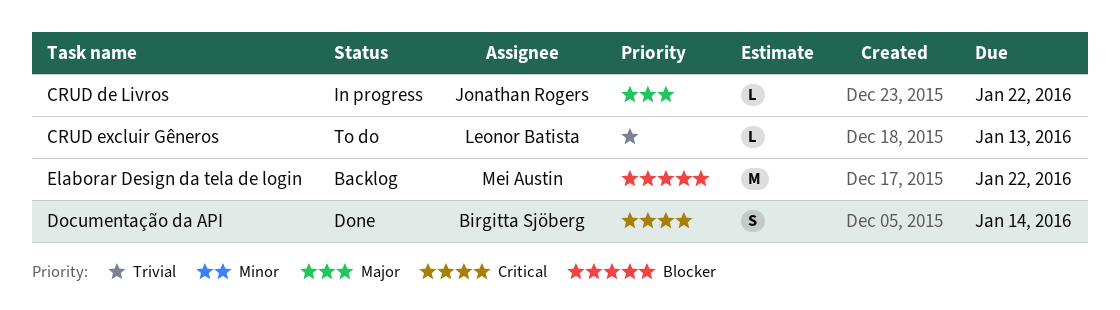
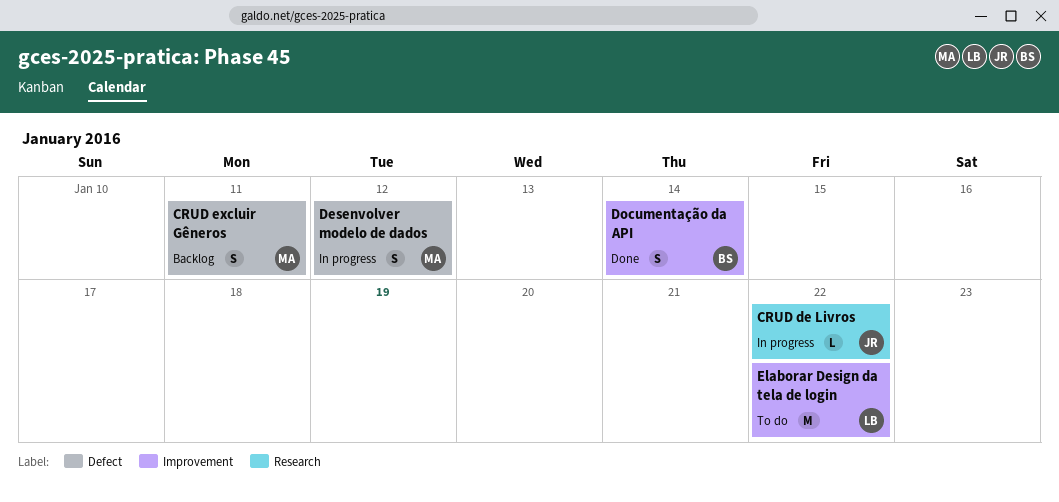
CRUD excluir Gêneros, status: To do -> Backlog
CRUD excluir Gêneros, owner: Leonor Batista -> Mei Austin
CRUD excluir Gêneros, estimate: L -> S
CRUD excluir Gêneros, due: Jan 13 -> Jan 11
Desenvolver modelo de dados: none -> present
Elaborar Design da tela de login, status: Backlog -> To do
Elaborar Design da tela de login, owner: Mei Austin -> Leonor Batista

